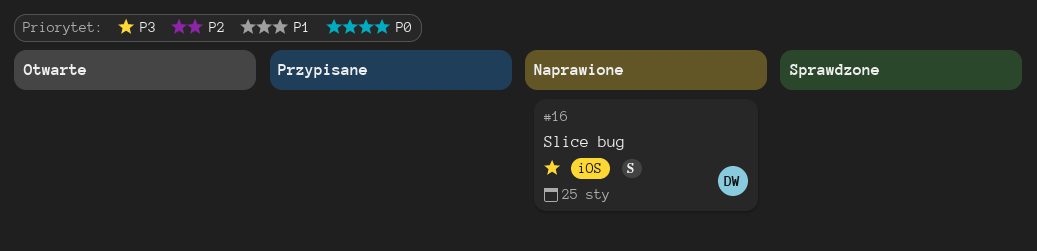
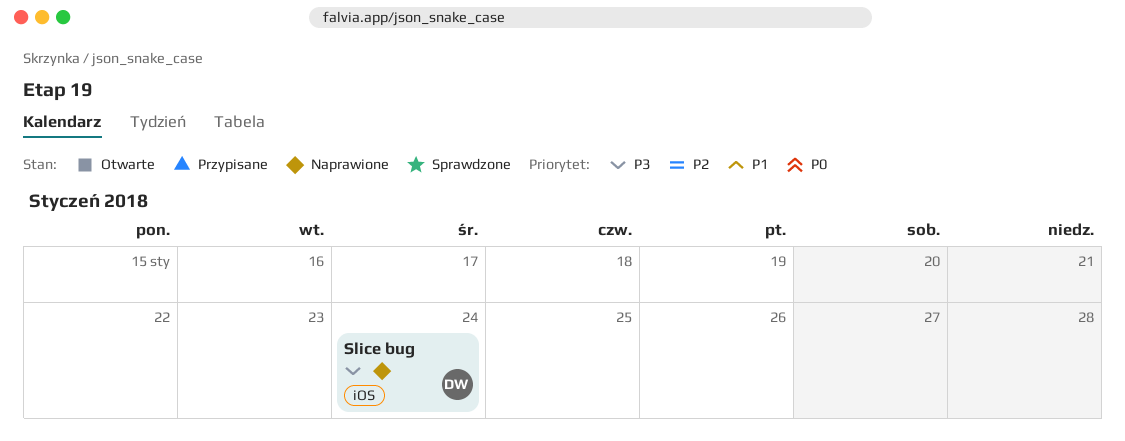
Slice bug, due: Jan 25 -> Jan 24

